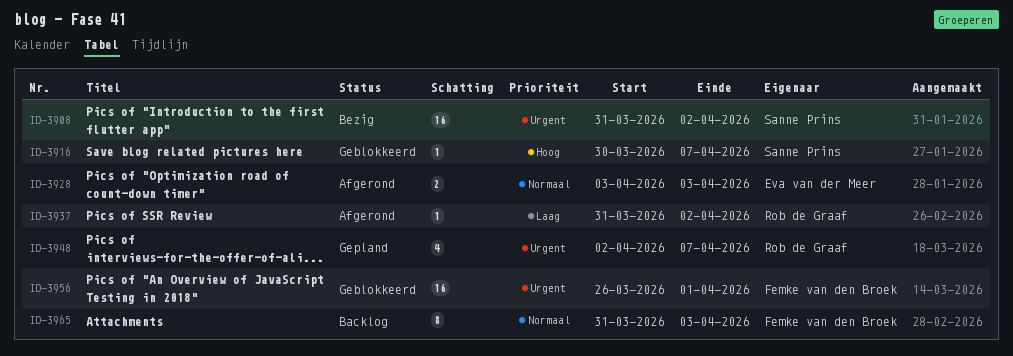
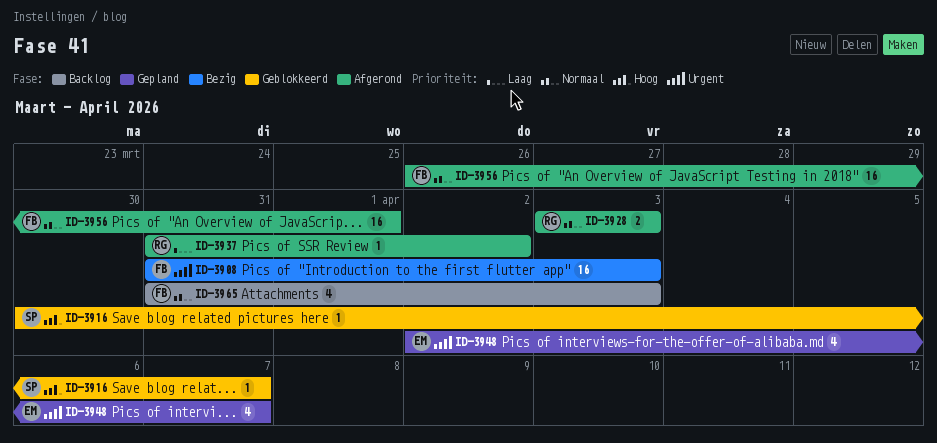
ID-3908, owner: Sanne Prins -> Femke van den Broek
ID-3908, due: Apr 2 -> Apr 3
ID-3928, owner: Eva van der Meer -> Rob de Graaf
ID-3948, owner: Rob de Graaf -> Eva van der Meer
ID-3956, status: Geblokkeerd -> Afgerond
ID-3956, priority: Urgent -> Normaal
ID-3965, estimate: 8 -> 4

